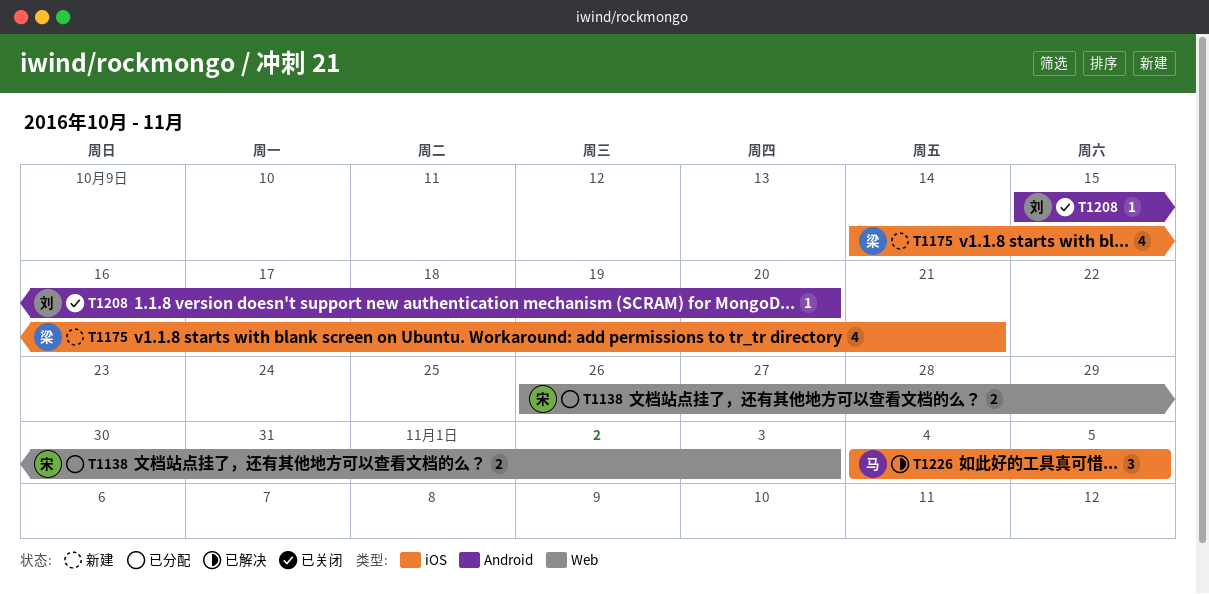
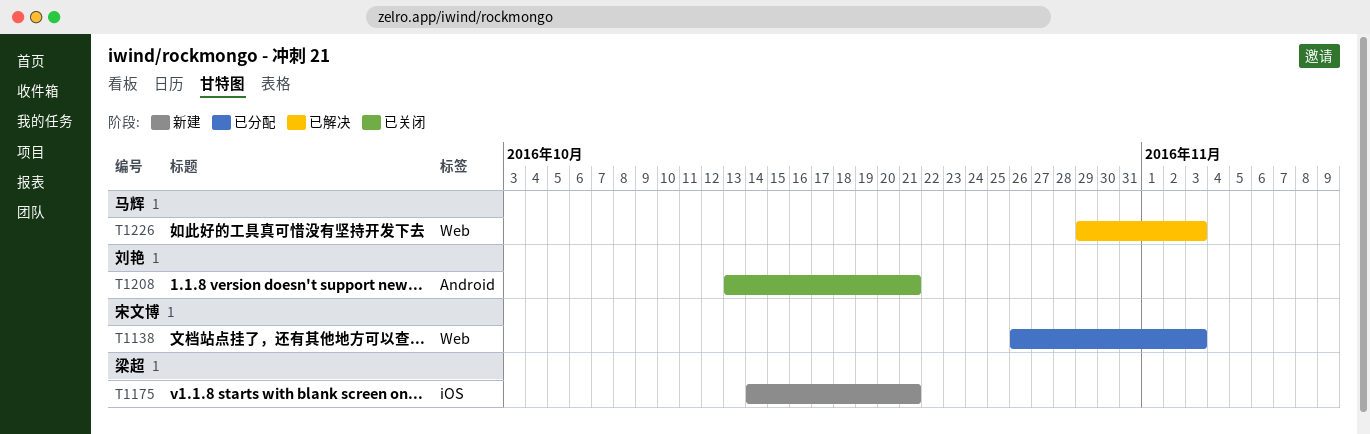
T1208, start: Oct 15 -> Oct 13
T1208, due: Oct 20 -> Oct 21
T1226, label: iOS -> Web
T1226, start: Nov 4 -> Oct 29
T1226, due: Nov 5 -> Nov 3

